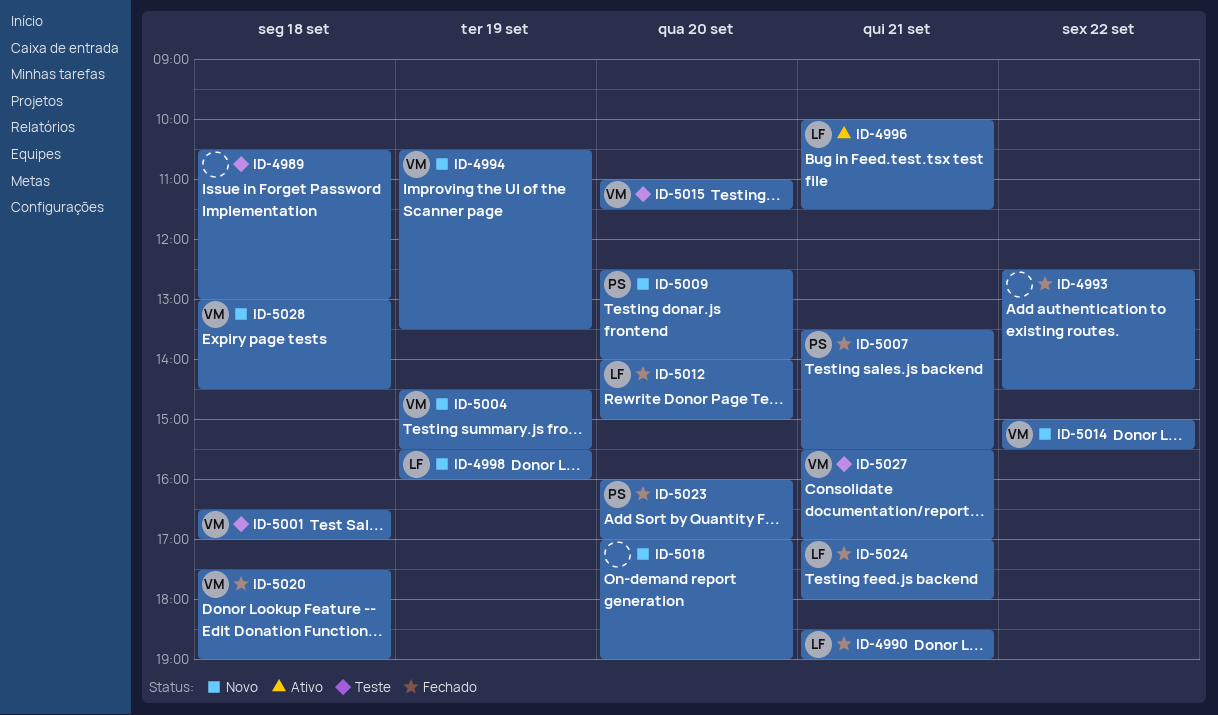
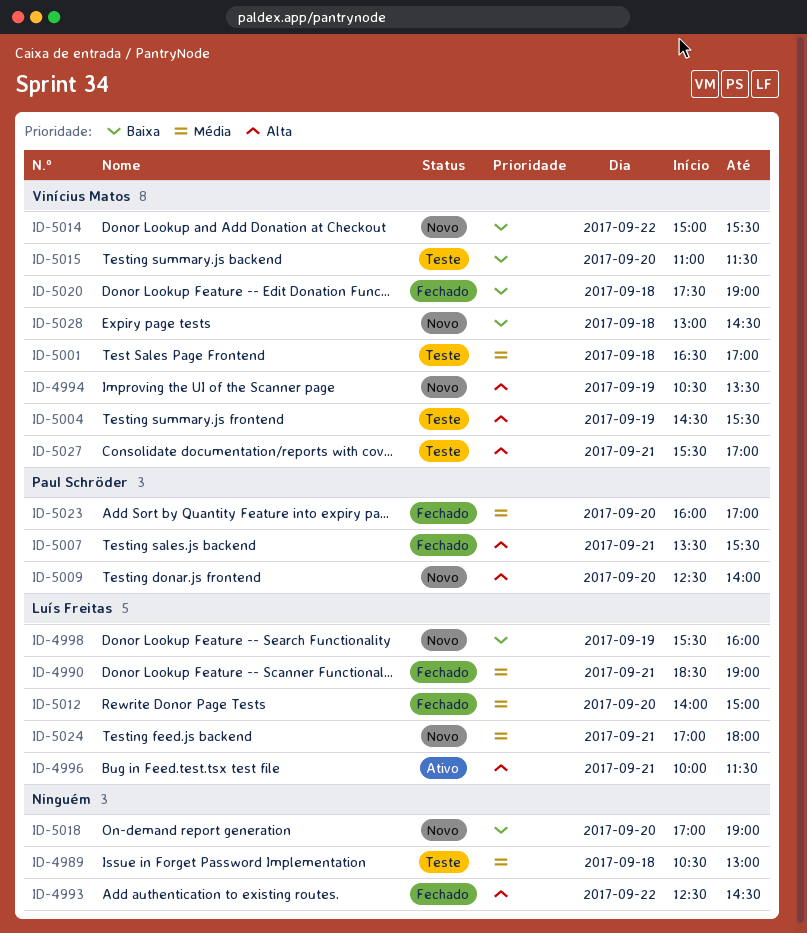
ID-5004, status: Novo -> Teste
ID-5024, status: Fechado -> Novo

